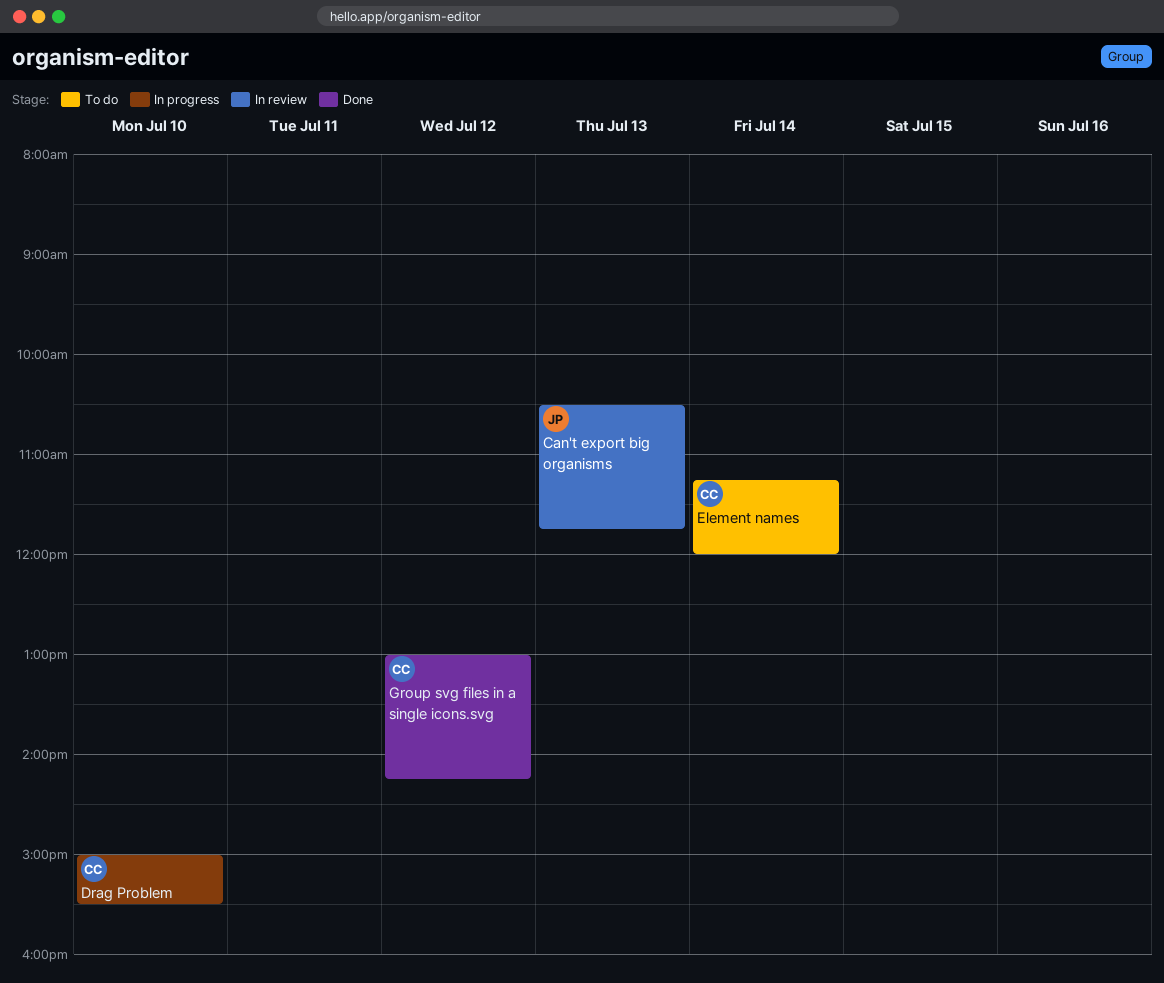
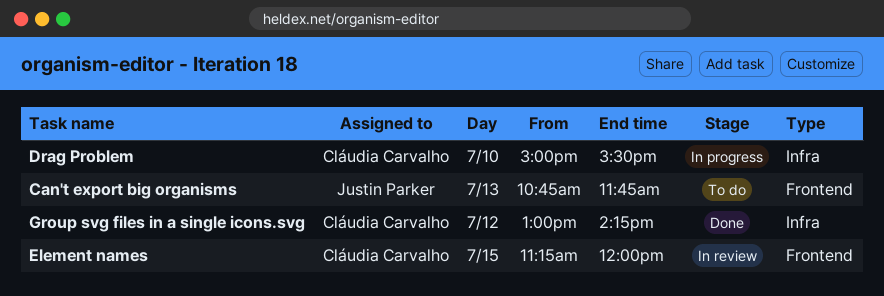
Can't export big organisms, status: In review -> To do
Can't export big organisms, begins: 10:30 -> 10:45
Element names, status: To do -> In review
Element names, day: Jul 14 -> Jul 15

